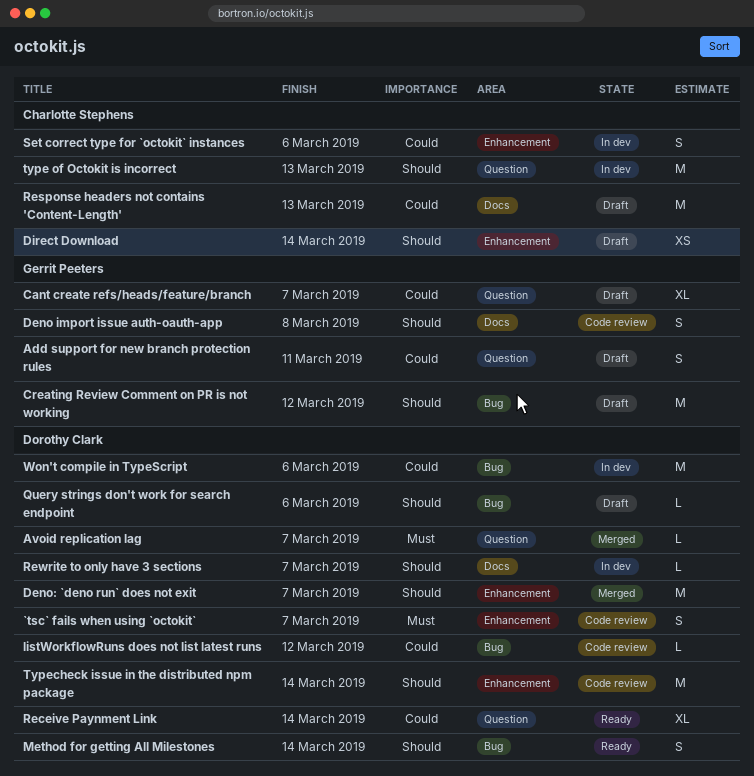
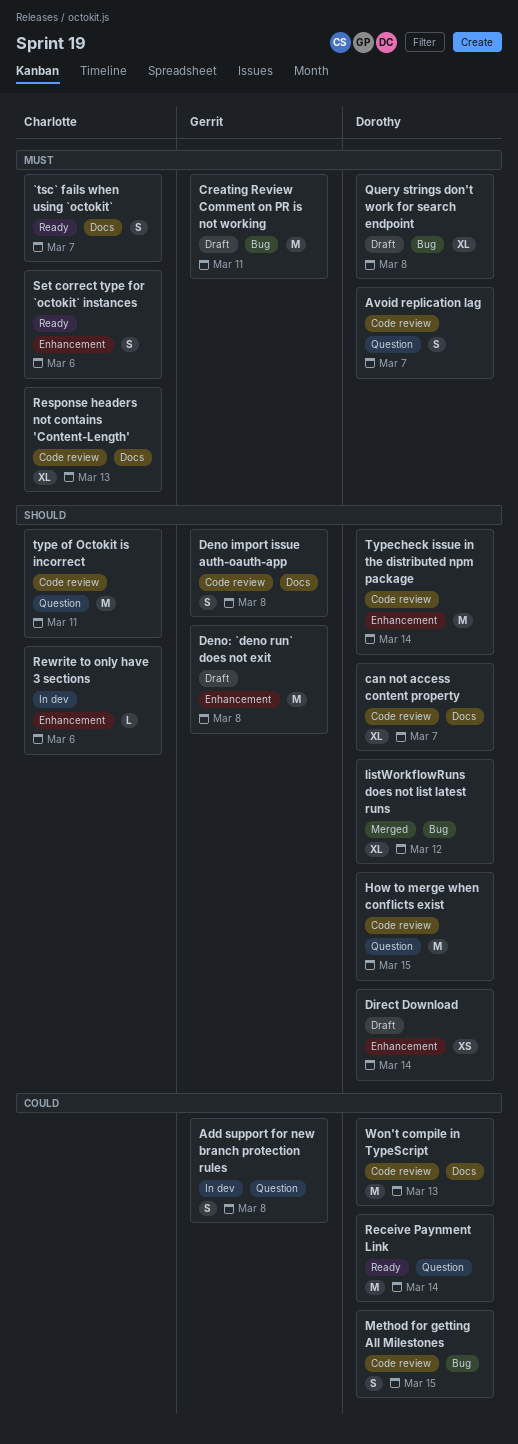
`tsc` fails when using `octokit`, status: Code review -> Ready
`tsc` fails when using `octokit`, owner: Dorothy Clark -> Charlotte Stephens
`tsc` fails when using `octokit`, label: Enhancement -> Docs
Add support for new branch protection rules, status: Draft -> In dev
Add support for new branch protection rules, due: Mar 11 -> Mar 8
Avoid replication lag, status: Merged -> Code review
Avoid replication lag, estimate: L -> S
can not access content property: none -> present
Cant create refs/heads/feature/branch: present -> none
Creating Review Comment on PR is not working, priority: Should -> Must
Creating Review Comment on PR is not working, due: Mar 12 -> Mar 11
Deno: `deno run` does not exit, status: Merged -> Draft
Deno: `deno run` does not exit, owner: Dorothy Clark -> Gerrit Peeters
Deno: `deno run` does not exit, due: Mar 7 -> Mar 8
Direct Download, owner: Charlotte Stephens -> Dorothy Clark
How to merge when conflicts exist: none -> present
listWorkflowRuns does not list latest runs, status: Code review -> Merged
listWorkflowRuns does not list latest runs, priority: Could -> Should
listWorkflowRuns does not list latest runs, estimate: L -> XL
Method for getting All Milestones, status: Ready -> Code review
Method for getting All Milestones, priority: Should -> Could
Method for getting All Milestones, due: Mar 14 -> Mar 15
Query strings don't work for search endpoint, priority: Should -> Must
Query strings don't work for search endpoint, estimate: L -> XL
Query strings don't work for search endpoint, due: Mar 6 -> Mar 8
Receive Paynment Link, estimate: XL -> M
Response headers not contains 'Content-Length', status: Draft -> Code review
Response headers not contains 'Content-Length', priority: Could -> Must
Response headers not contains 'Content-Length', estimate: M -> XL
Rewrite to only have 3 sections, owner: Dorothy Clark -> Charlotte Stephens
Rewrite to only have 3 sections, label: Docs -> Enhancement
Rewrite to only have 3 sections, due: Mar 7 -> Mar 6
Set correct type for `octokit` instances, status: In dev -> Ready
Set correct type for `octokit` instances, priority: Could -> Must
type of Octokit is incorrect, status: In dev -> Code review
type of Octokit is incorrect, due: Mar 13 -> Mar 11
Won't compile in TypeScript, status: In dev -> Code review
Won't compile in TypeScript, label: Bug -> Docs
Won't compile in TypeScript, due: Mar 6 -> Mar 13

